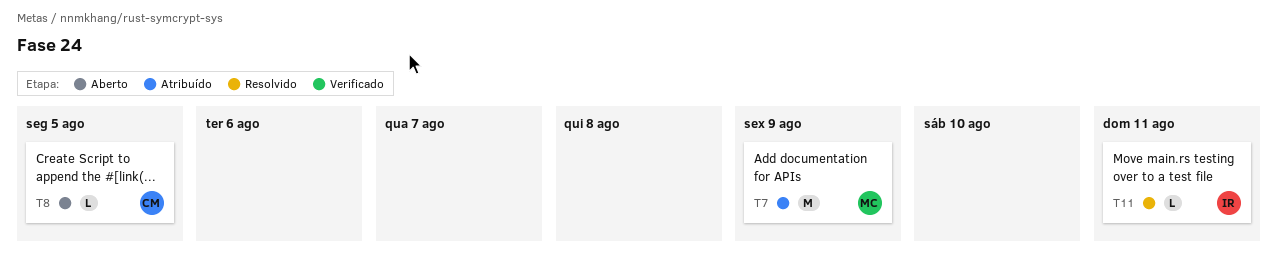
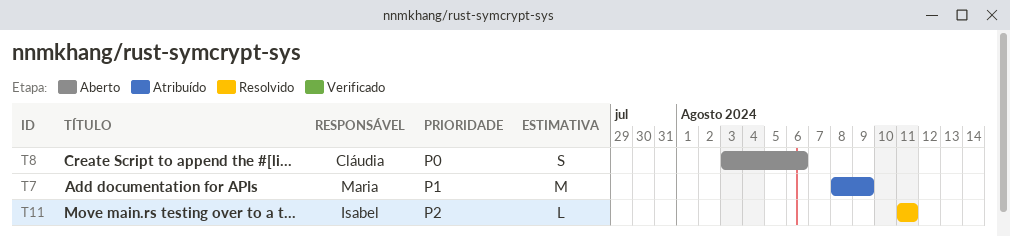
T8, estimate: L -> S
T8, due: Aug 5 -> Aug 6

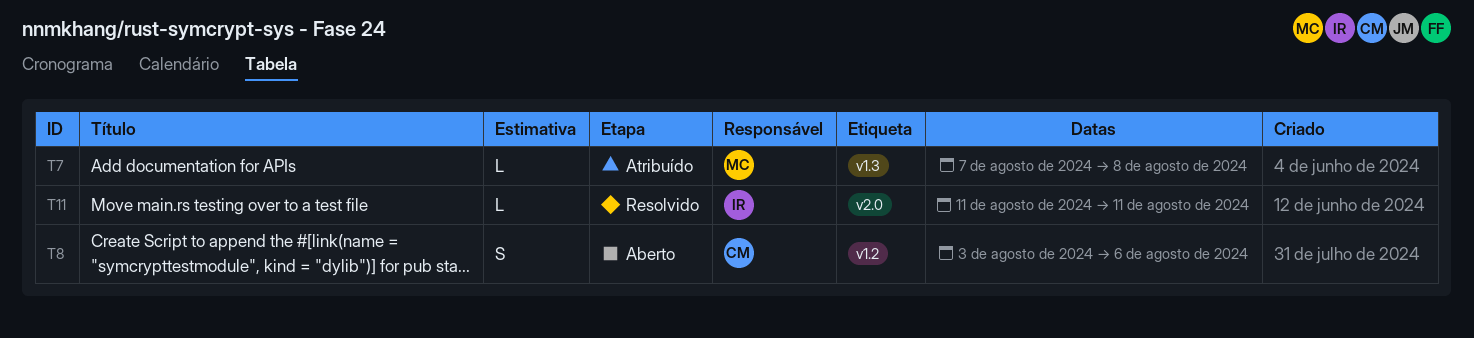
T7, estimate: M -> L
T7, start: Aug 8 -> Aug 7
T7, due: Aug 9 -> Aug 8

